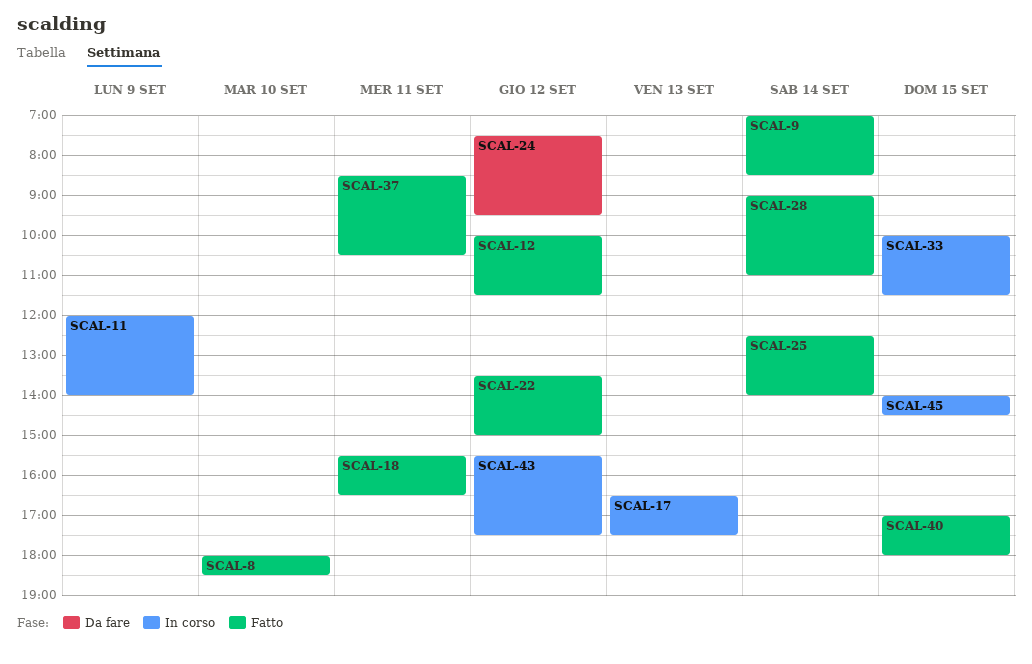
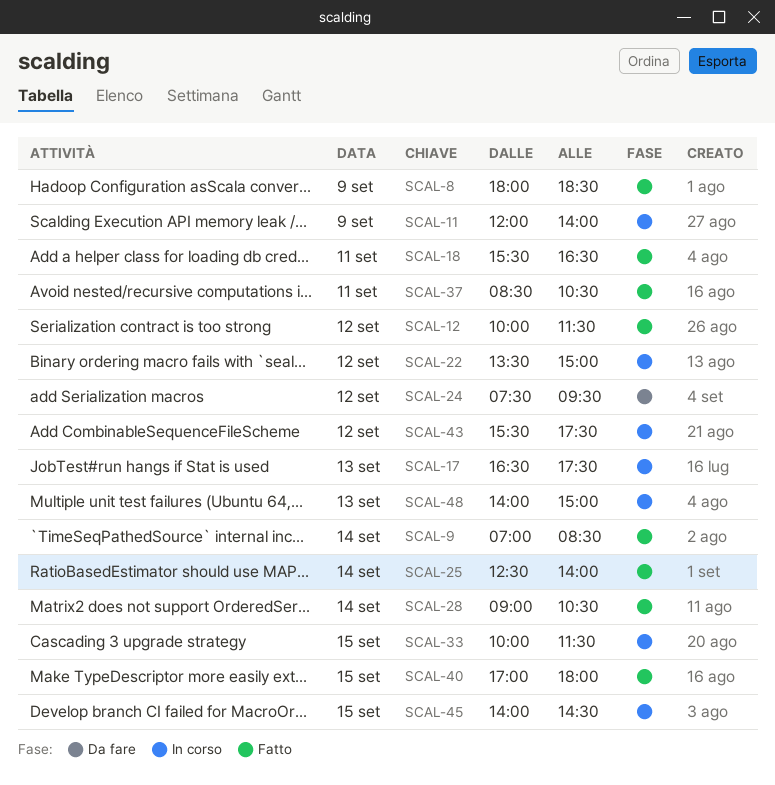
SCAL-8, day: Sep 10 -> Sep 9
SCAL-22, status: Fatto -> In corso
SCAL-28, ends: 11:00 -> 10:30
SCAL-48: none -> present

